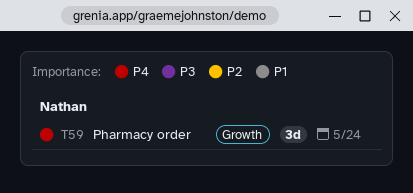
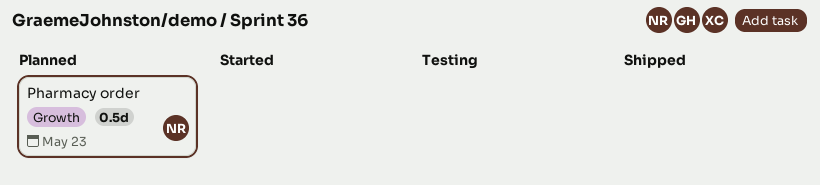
Pharmacy order, estimate: 3d -> 0.5d
Pharmacy order, due: May 24 -> May 23

